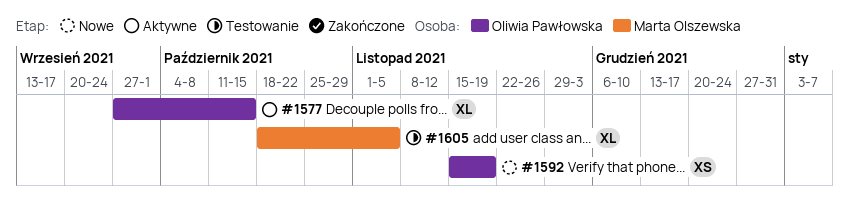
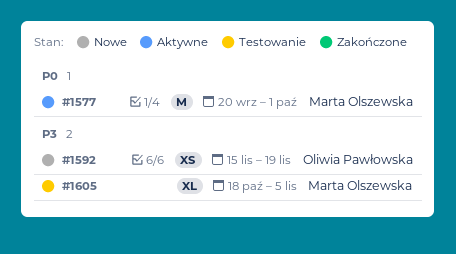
#1577, owner: Oliwia Pawłowska -> Marta Olszewska
#1577, estimate: XL -> M
#1577, start: Sep 27 -> Sep 20
#1577, due: Oct 15 -> Oct 1

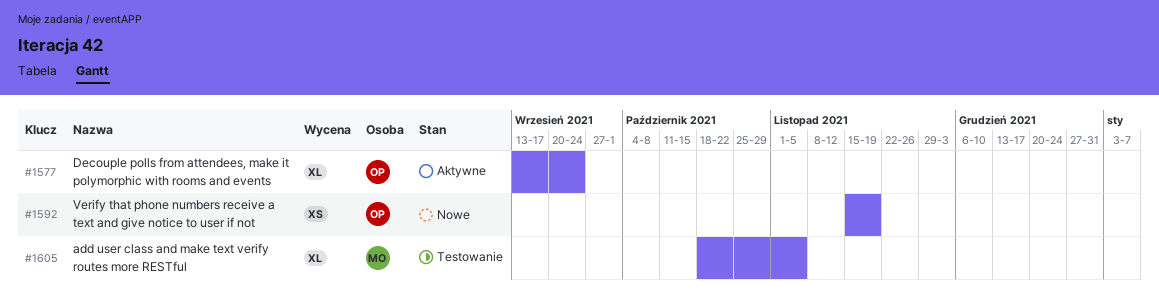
#1577, owner: Marta Olszewska -> Oliwia Pawłowska
#1577, estimate: M -> XL
#1577, start: Sep 20 -> Sep 13
#1577, due: Oct 1 -> Sep 24

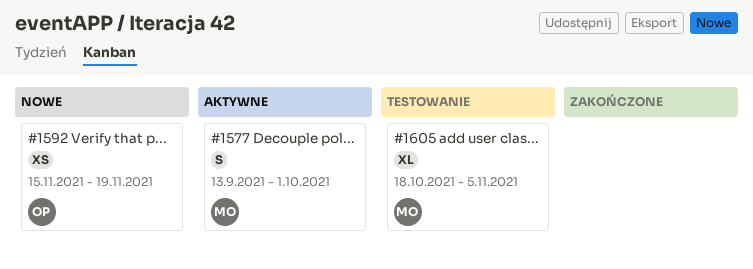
#1577, owner: OP -> MO
#1577, estimate: XL -> S
#1577, due: Sep 24 -> Oct 1

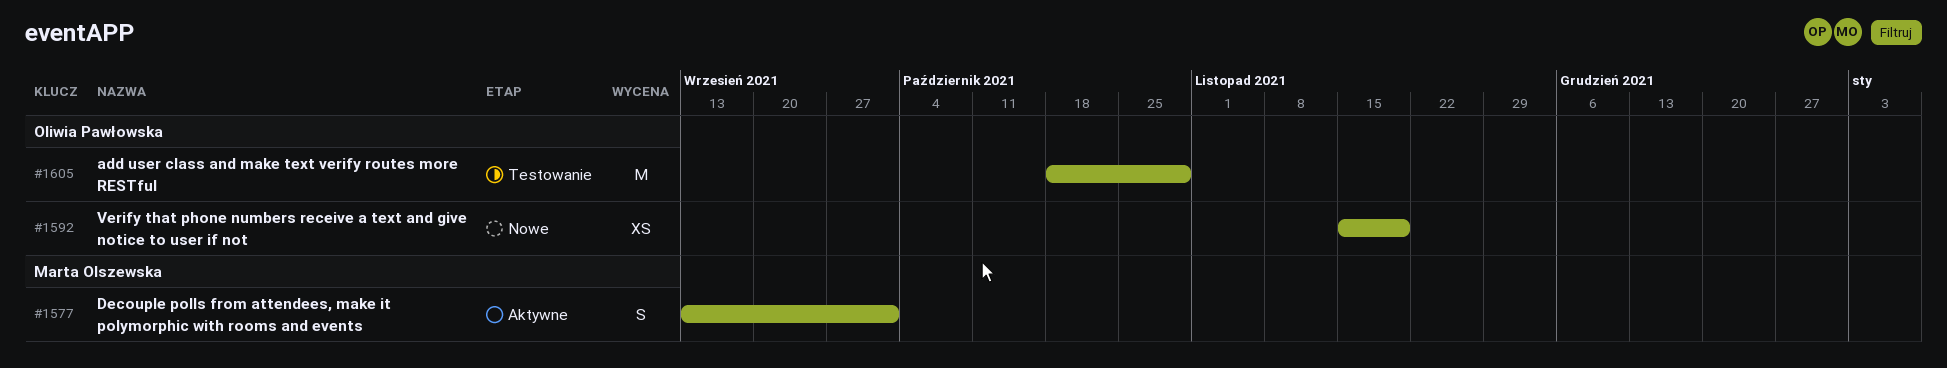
#1605, owner: Marta Olszewska -> Oliwia Pawłowska
#1605, estimate: XL -> M
#1605, due: Nov 5 -> Oct 29

